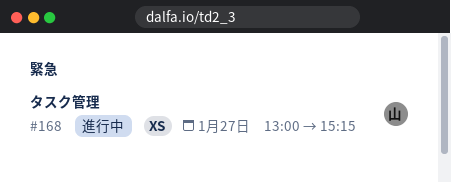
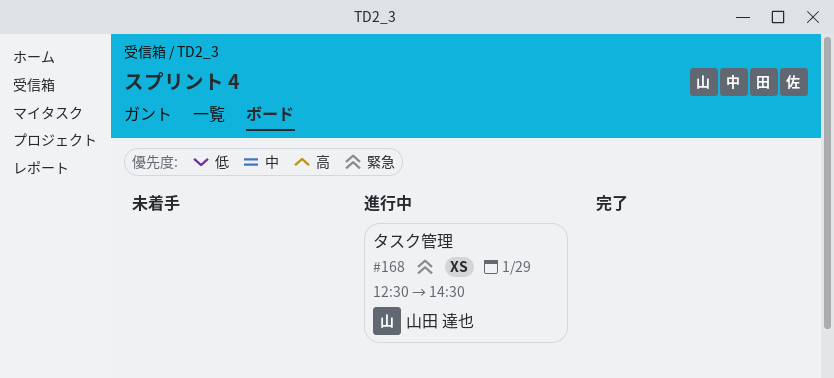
#168, day: Jan 27 -> Jan 29
#168, begins: 13:00 -> 12:30
#168, ends: 15:15 -> 14:30

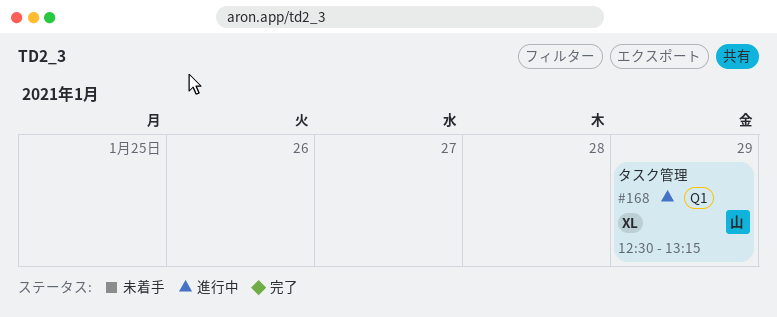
#168, estimate: XS -> XL
#168, ends: 14:30 -> 13:15

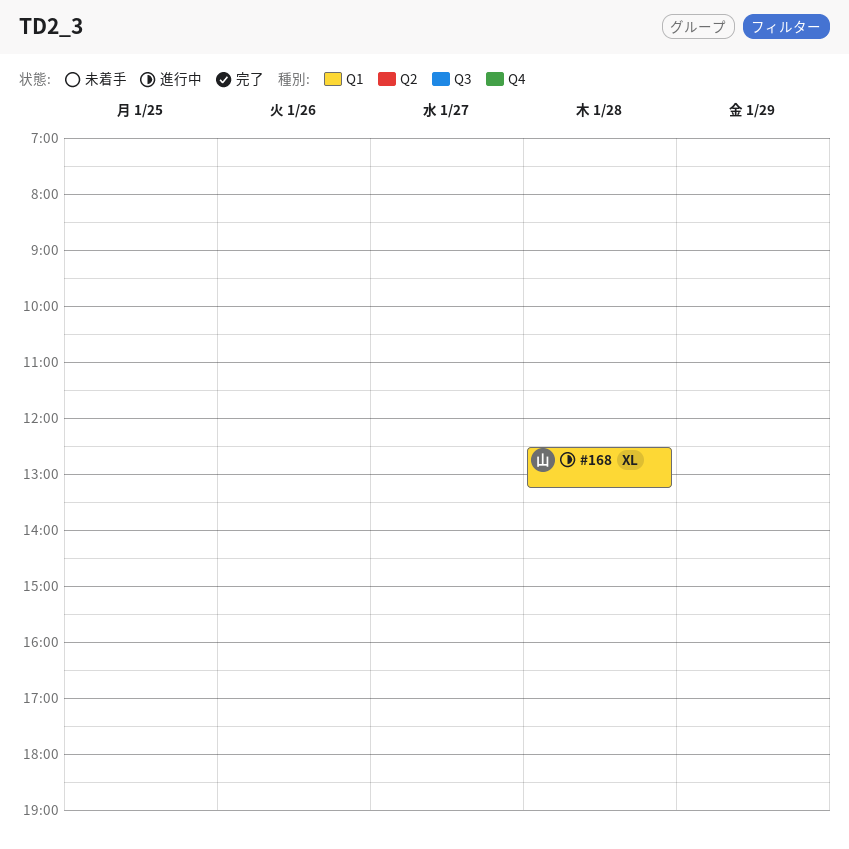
#168, day: Jan 29 -> Jan 28

